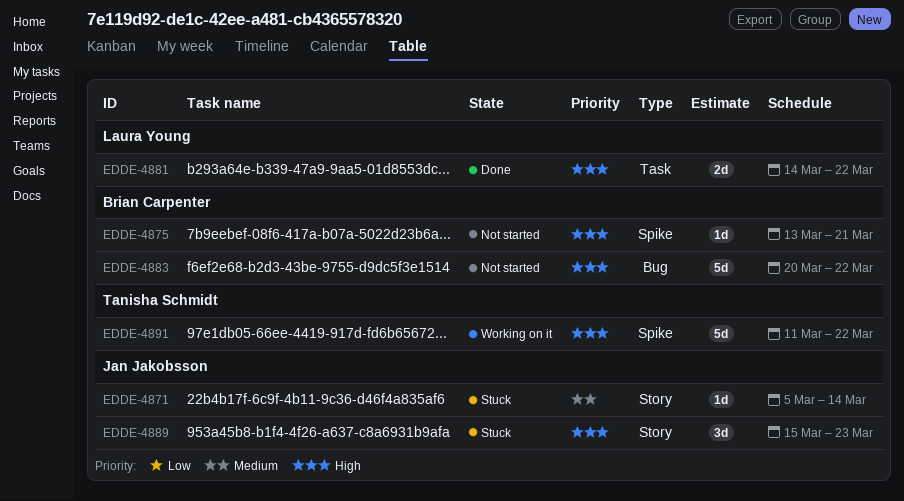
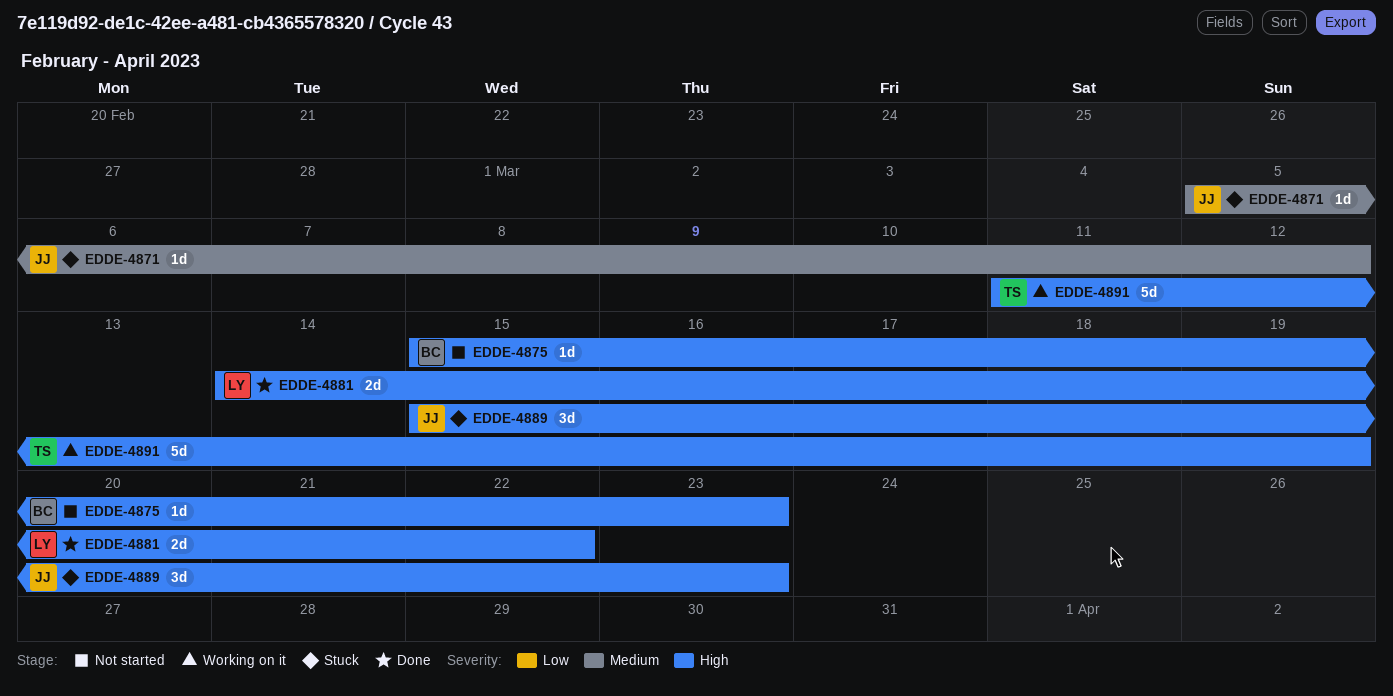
EDDE-4871, due: Mar 14 -> Mar 12
EDDE-4875, start: Mar 13 -> Mar 15
EDDE-4875, due: Mar 21 -> Mar 23
EDDE-4883: present -> none
EDDE-4891, due: Mar 22 -> Mar 19

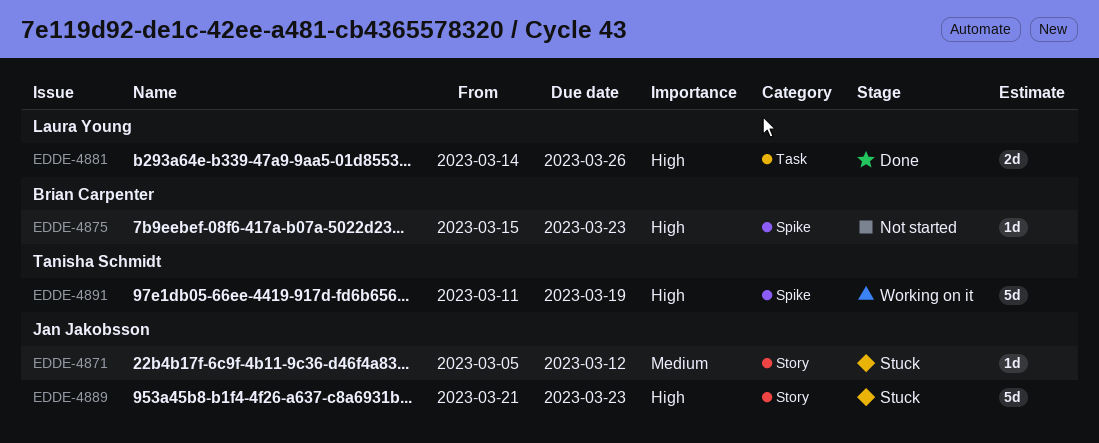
EDDE-4881, due: Mar 22 -> Mar 26
EDDE-4889, estimate: 3d -> 5d
EDDE-4889, start: Mar 15 -> Mar 21

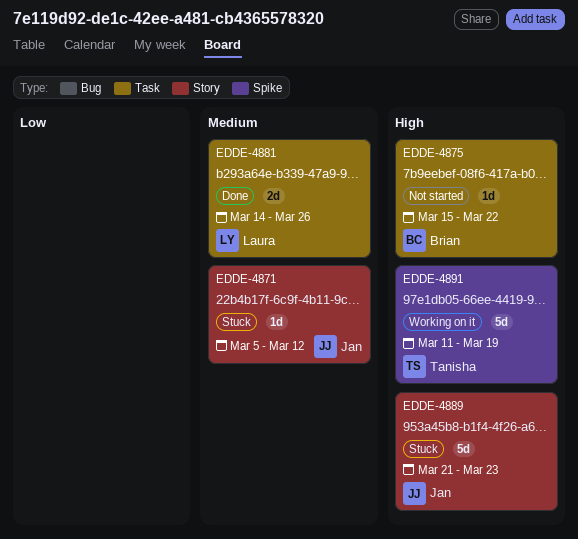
EDDE-4875, label: Spike -> Task
EDDE-4875, due: Mar 23 -> Mar 22
EDDE-4881, priority: High -> Medium

